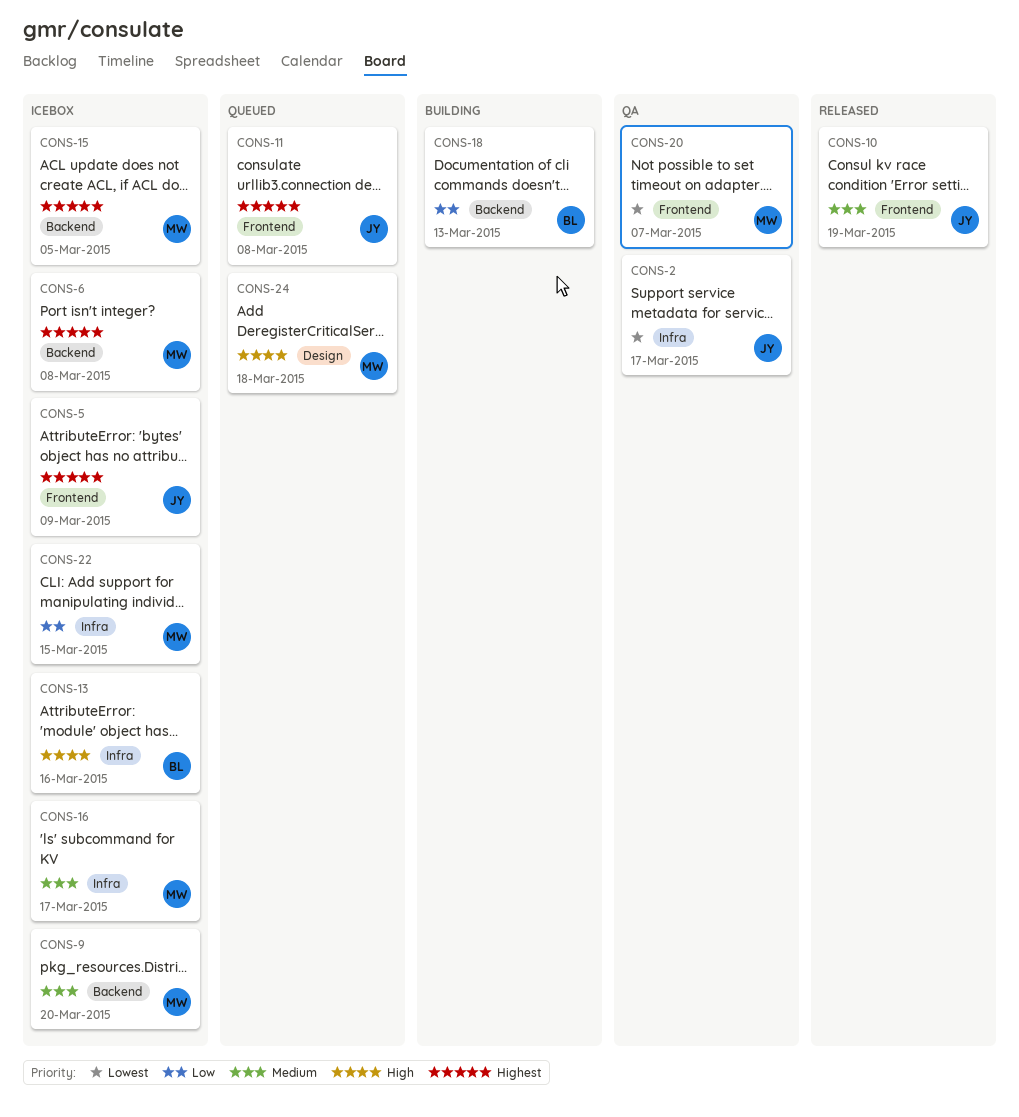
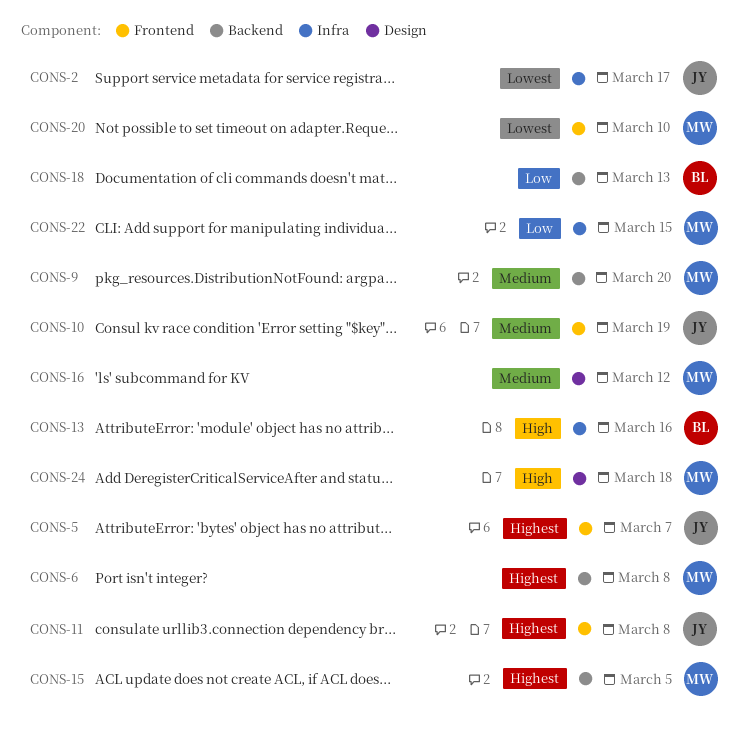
CONS-5, due: Mar 9 -> Mar 7
CONS-16, label: Infra -> Design
CONS-16, due: Mar 17 -> Mar 12
CONS-20, due: Mar 7 -> Mar 10

